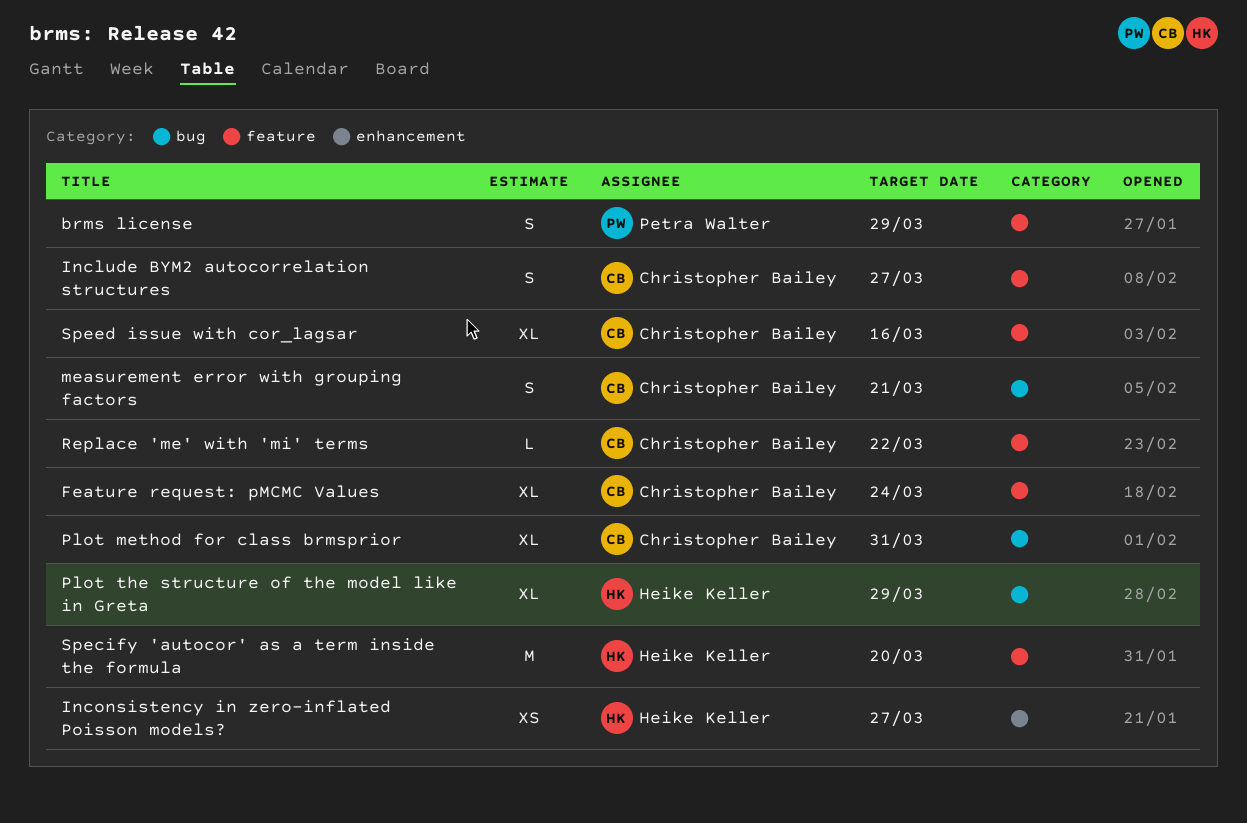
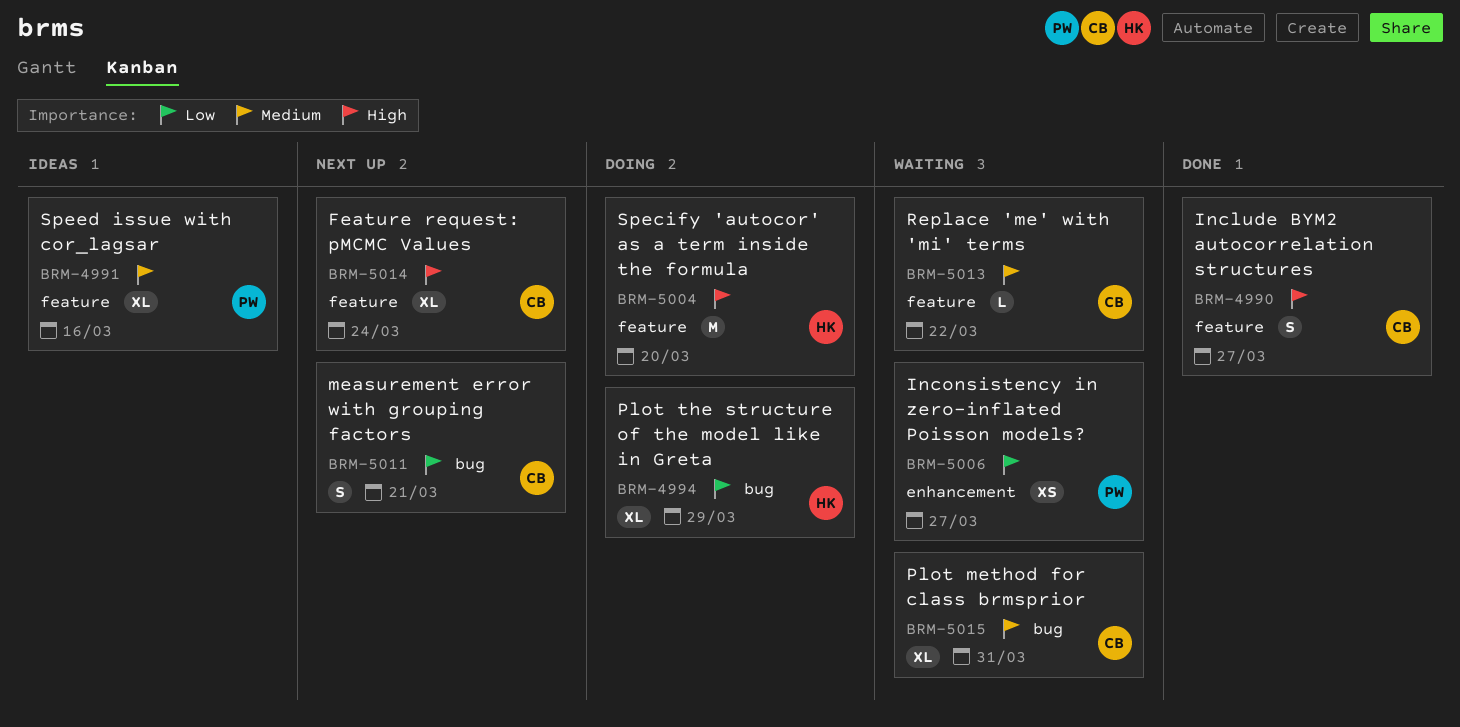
brms license: present -> none
Inconsistency in zero-inflated Poisson models?, owner: Heike Keller -> Petra Walter
Speed issue with cor_lagsar, owner: Christopher Bailey -> Petra Walter

